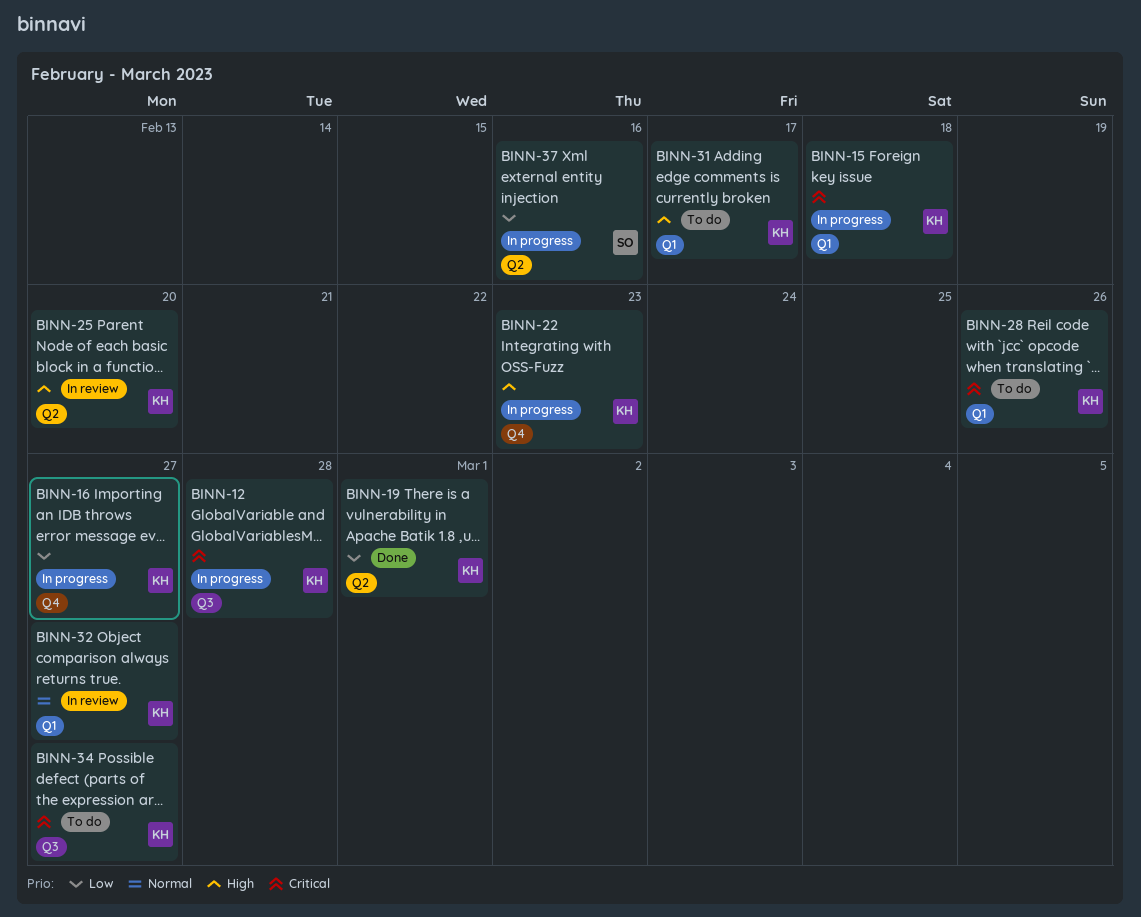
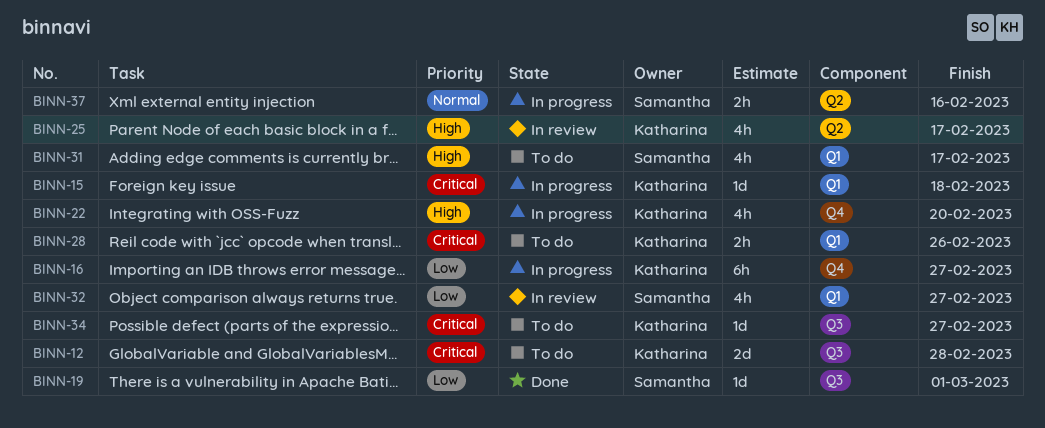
BINN-12, status: In progress -> To do
BINN-19, owner: Katharina -> Samantha
BINN-19, label: Q2 -> Q3
BINN-22, due: Feb 23 -> Feb 20
BINN-25, due: Feb 20 -> Feb 17
BINN-31, owner: Katharina -> Samantha
BINN-32, owner: Katharina -> Samantha
BINN-32, priority: Normal -> Low
BINN-37, priority: Low -> Normal

